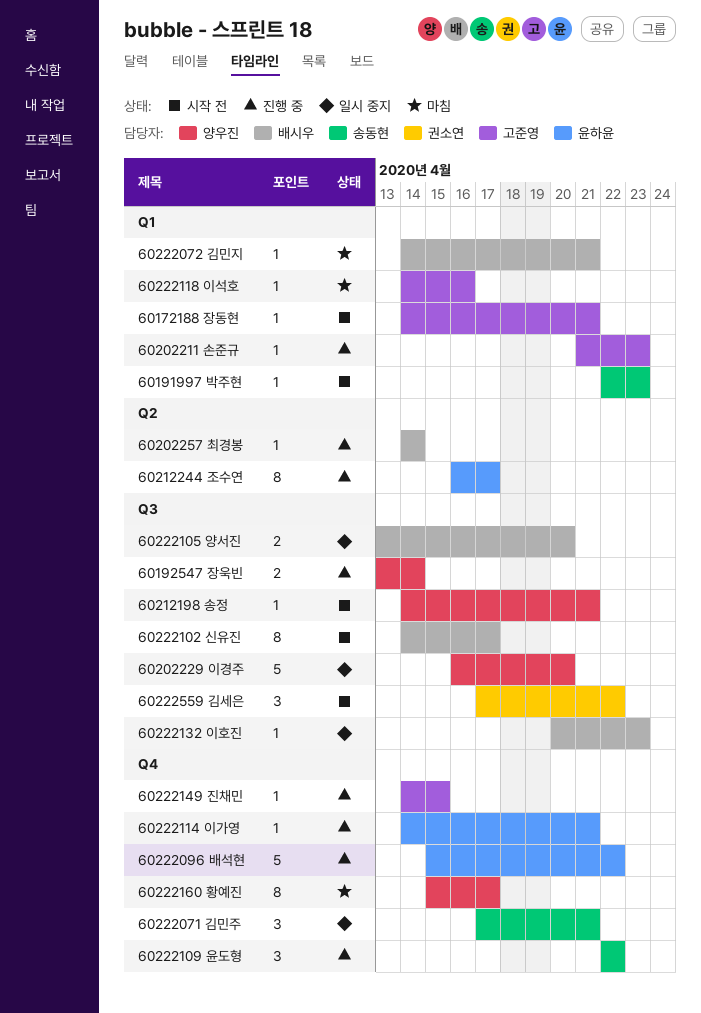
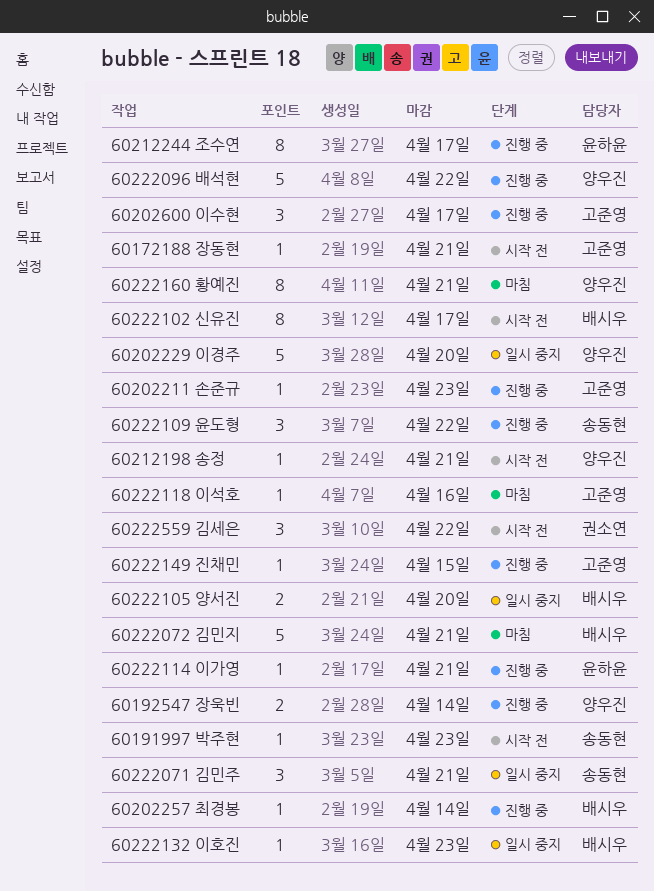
60202600 이수현: none -> present
60222072 김민지, estimate: 1 -> 5
60222096 배석현, owner: 윤하윤 -> 양우진
60222160 황예진, due: Apr 17 -> Apr 21

